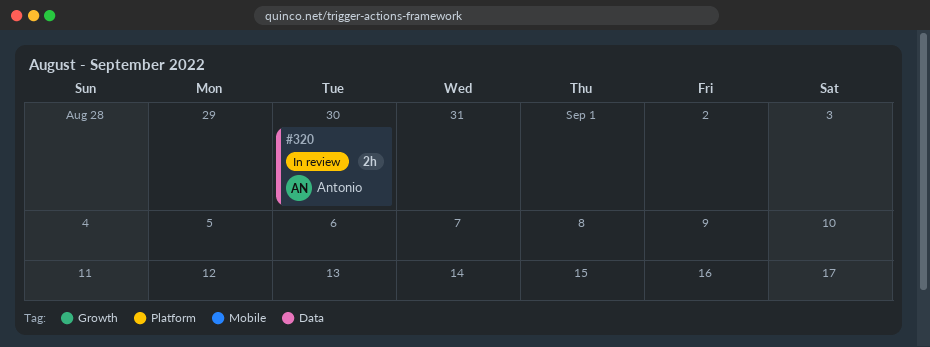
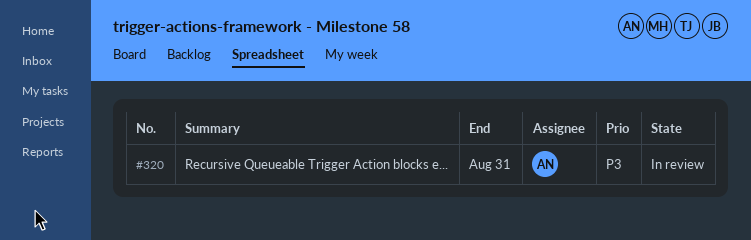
#320, due: Aug 30 -> Aug 31

